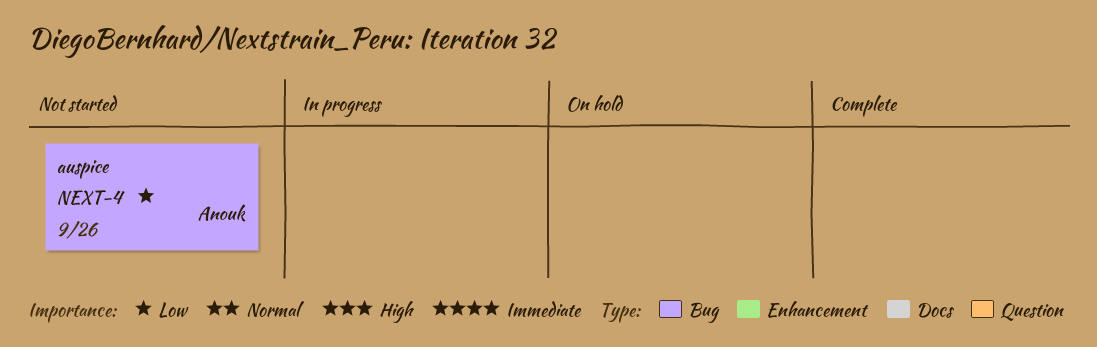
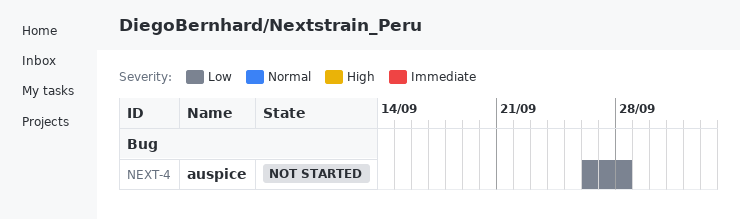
NEXT-4, due: Sep 26 -> Sep 28

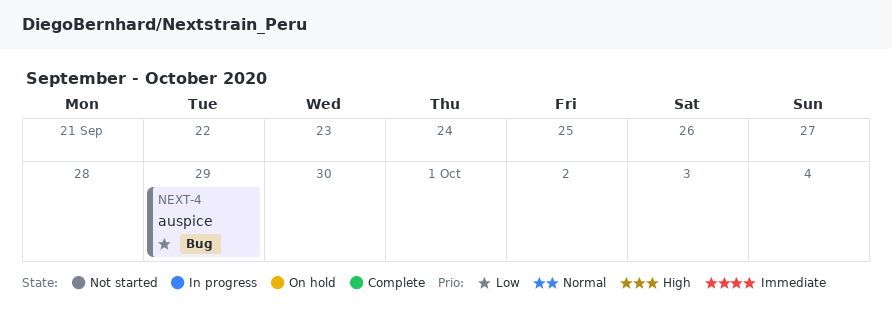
NEXT-4, due: Sep 28 -> Sep 29

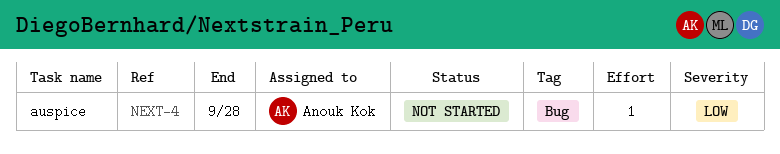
NEXT-4, due: Sep 29 -> Sep 28

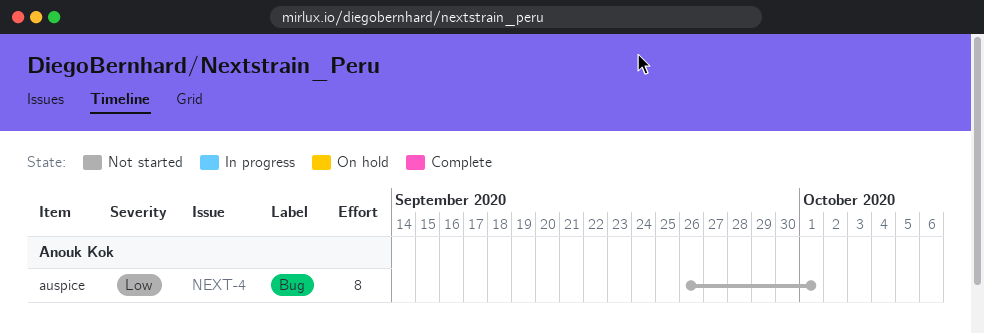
NEXT-4, estimate: 1 -> 8
NEXT-4, due: Sep 28 -> Oct 1

